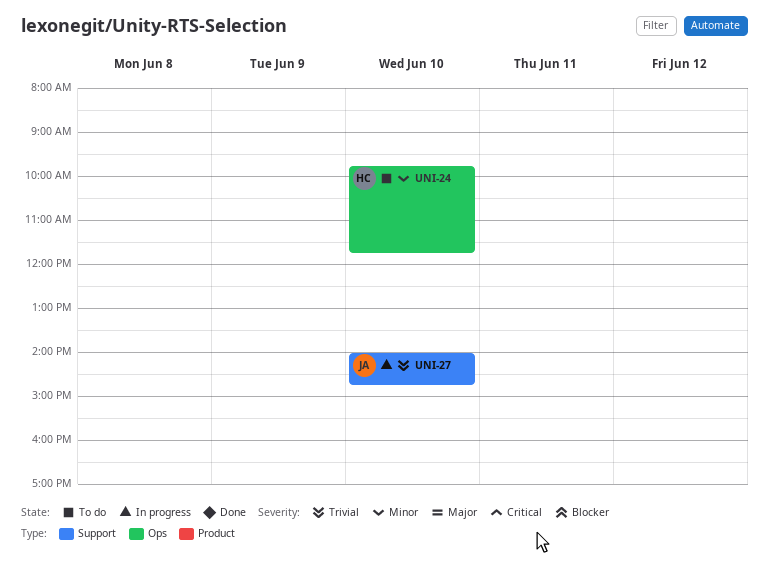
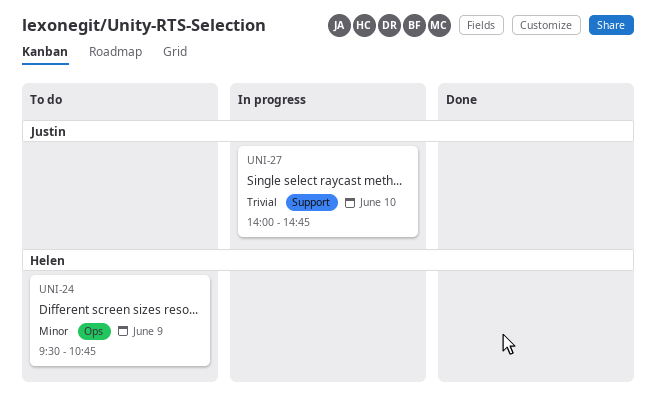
UNI-24, day: Jun 10 -> Jun 9
UNI-24, begins: 09:45 -> 09:30
UNI-24, ends: 11:45 -> 10:45

